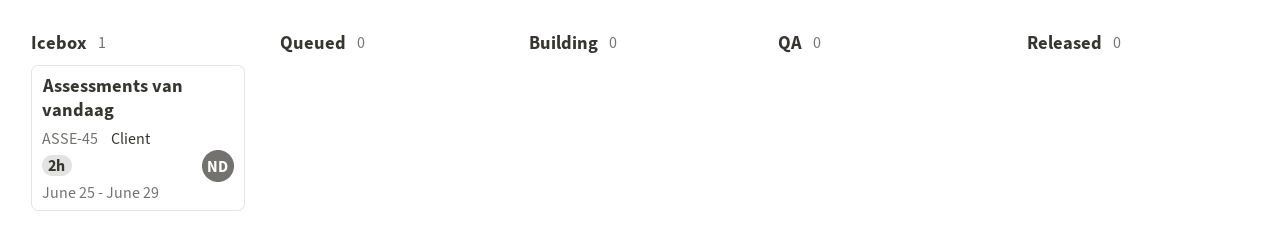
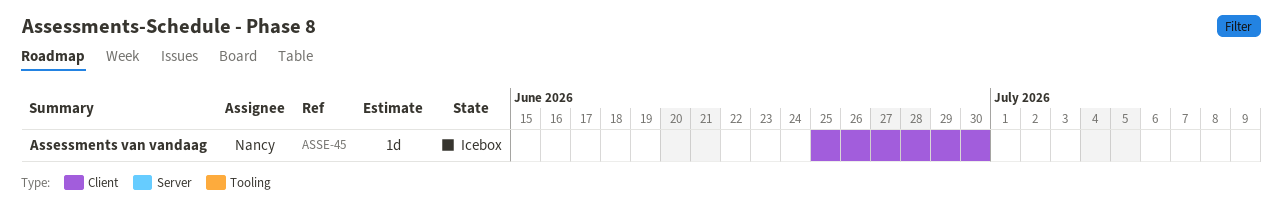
ASSE-45, estimate: 2h -> 1d
ASSE-45, due: Jun 29 -> Jun 30

